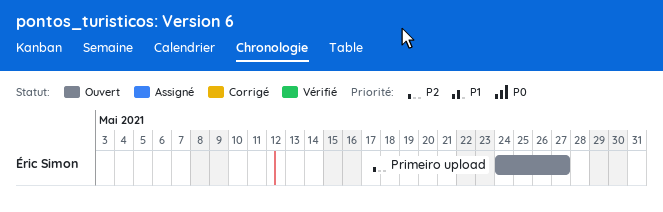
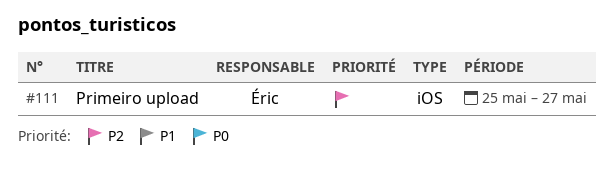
Primeiro upload, start: May 24 -> May 25

